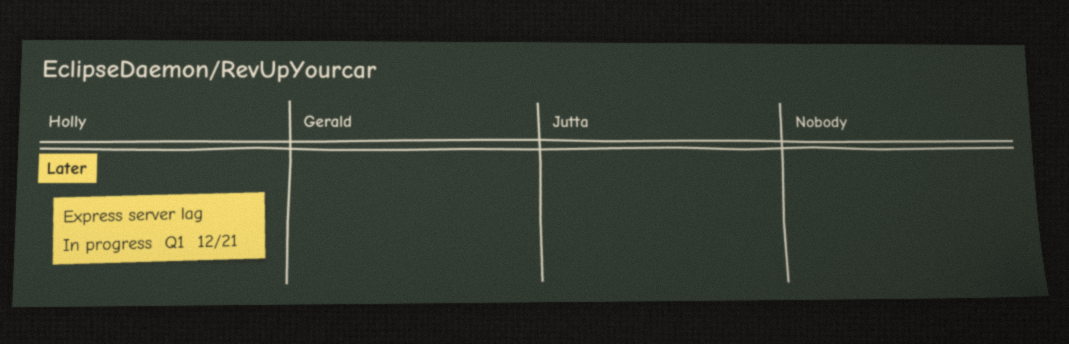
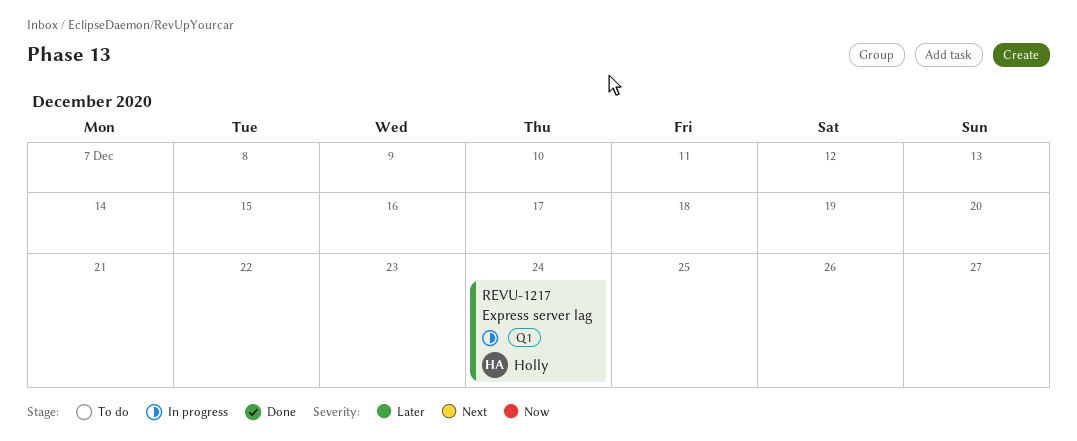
Express server lag, due: Dec 21 -> Dec 24

